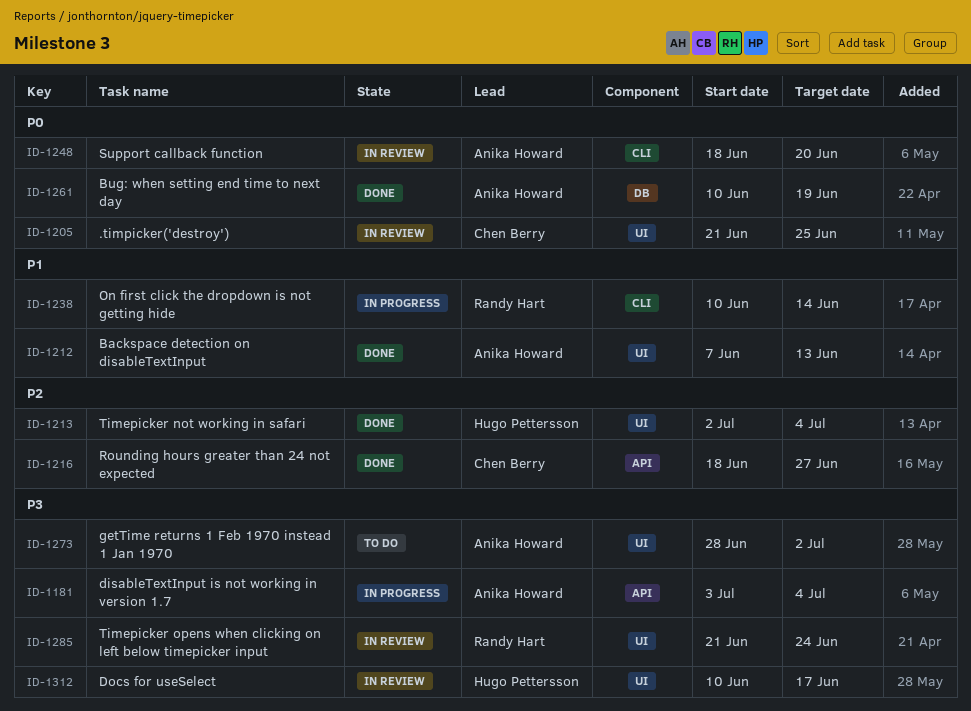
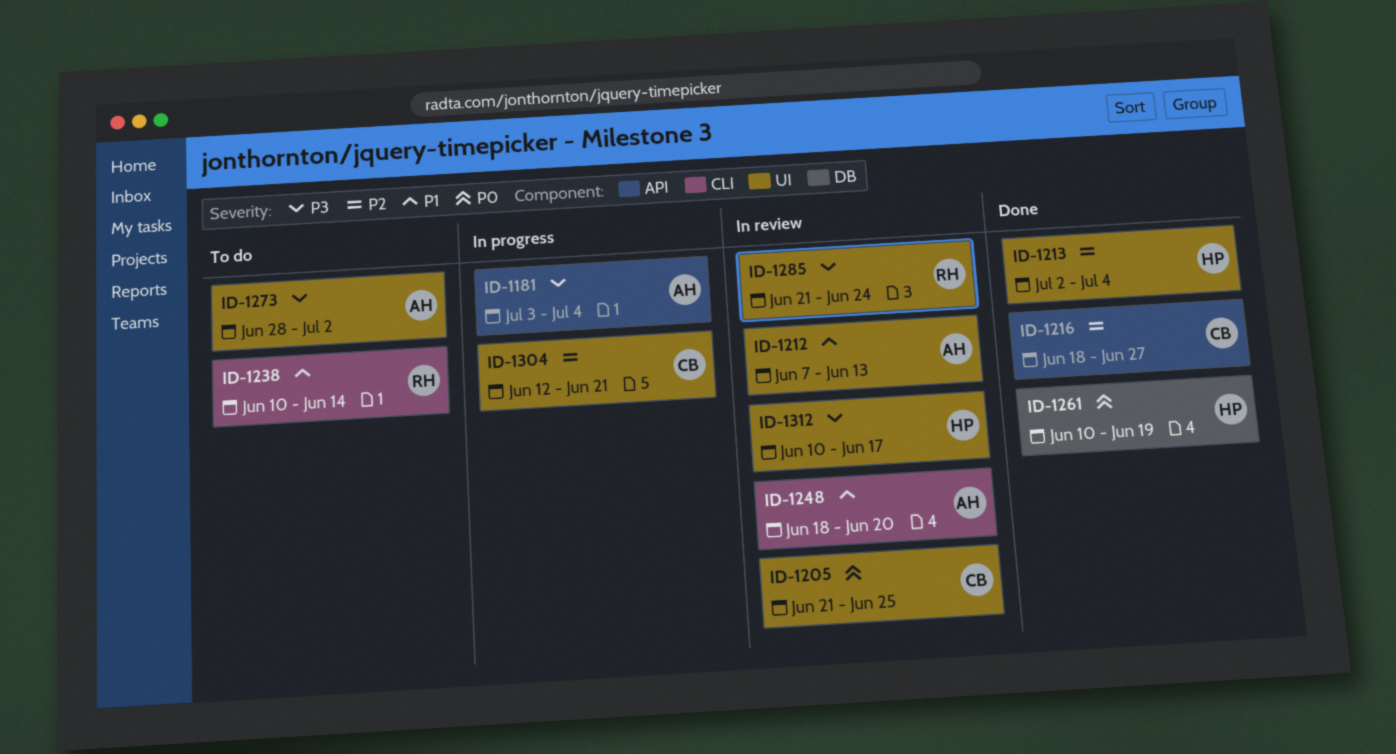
ID-1212, status: Done -> In review
ID-1238, status: In progress -> To do
ID-1248, priority: P0 -> P1
ID-1261, owner: Anika Howard -> Hugo Pettersson
ID-1304: none -> present

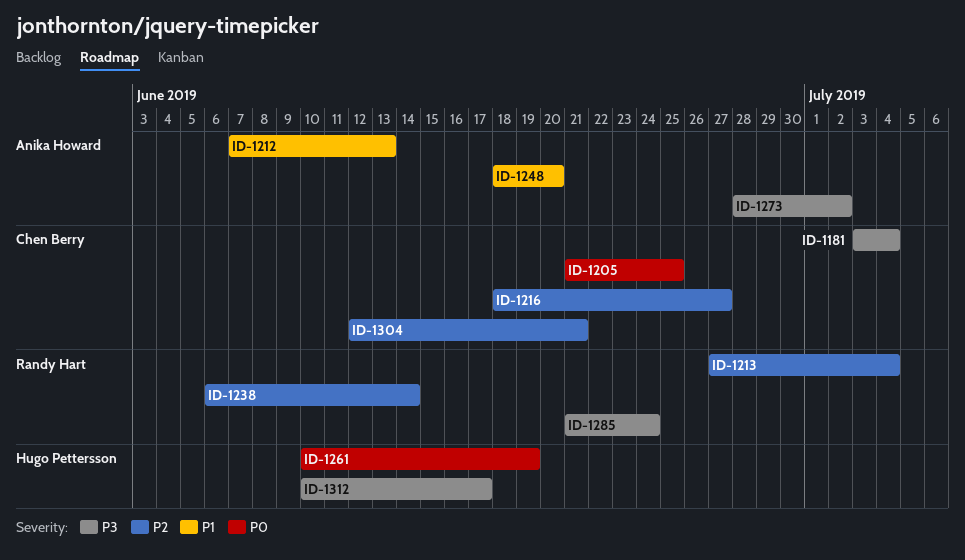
ID-1181, owner: Anika Howard -> Chen Berry
ID-1213, owner: Hugo Pettersson -> Randy Hart
ID-1213, start: Jul 2 -> Jun 27
ID-1238, priority: P1 -> P2
ID-1238, start: Jun 10 -> Jun 6

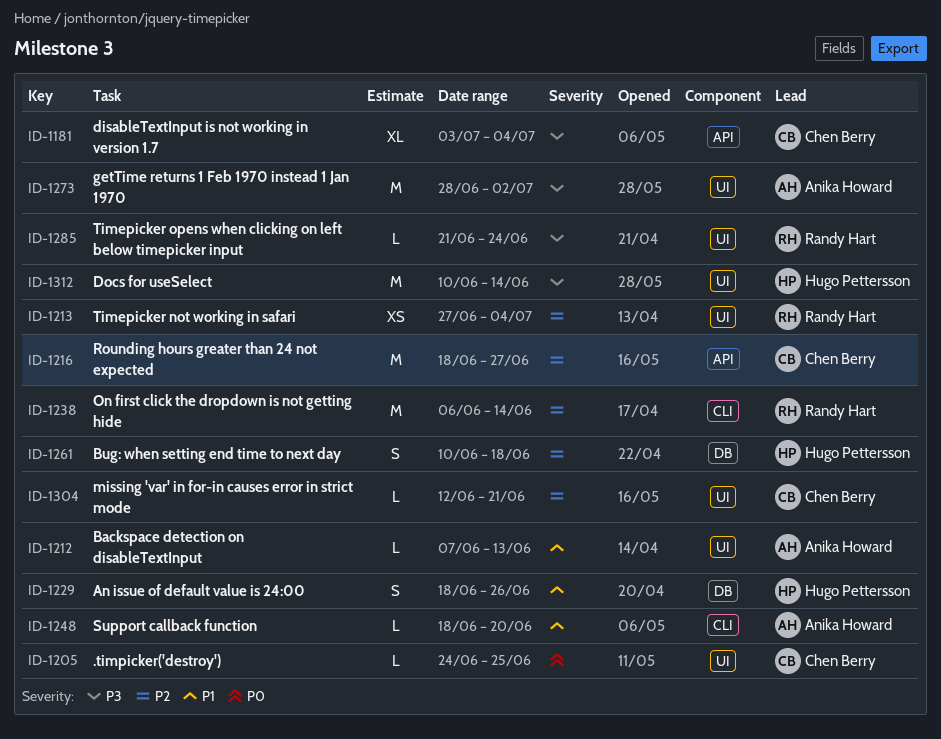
ID-1205, start: Jun 21 -> Jun 24
ID-1229: none -> present
ID-1261, priority: P0 -> P2
ID-1261, due: Jun 19 -> Jun 18
ID-1312, due: Jun 17 -> Jun 14

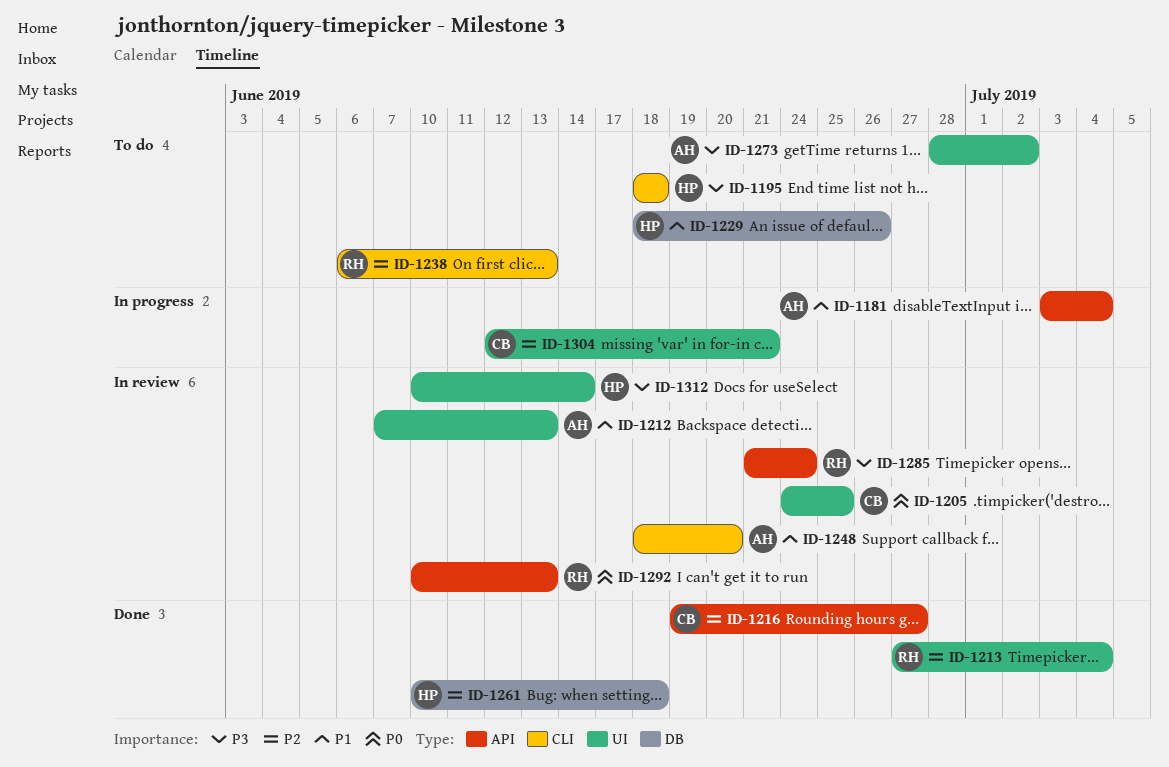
ID-1181, owner: Chen Berry -> Anika Howard
ID-1181, priority: P3 -> P1
ID-1195: none -> present
ID-1216, start: Jun 18 -> Jun 19
ID-1238, due: Jun 14 -> Jun 13
ID-1285, label: UI -> API
ID-1292: none -> present

